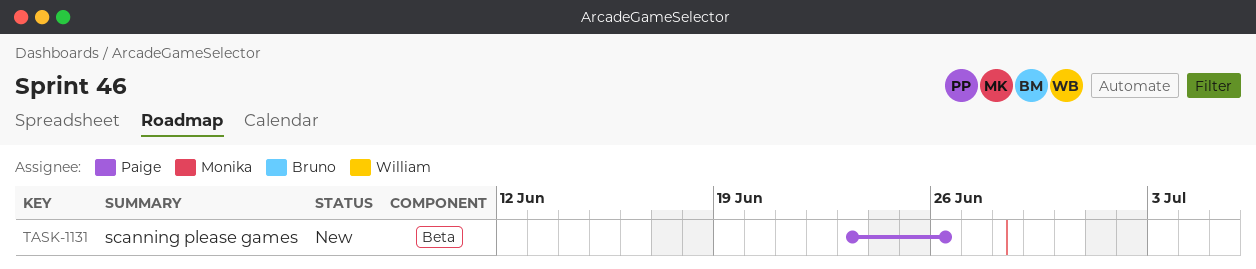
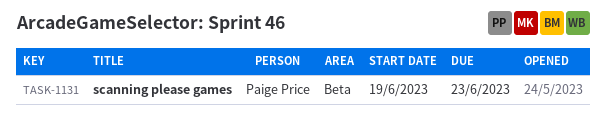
TASK-1131, start: Jun 23 -> Jun 19
TASK-1131, due: Jun 26 -> Jun 23

